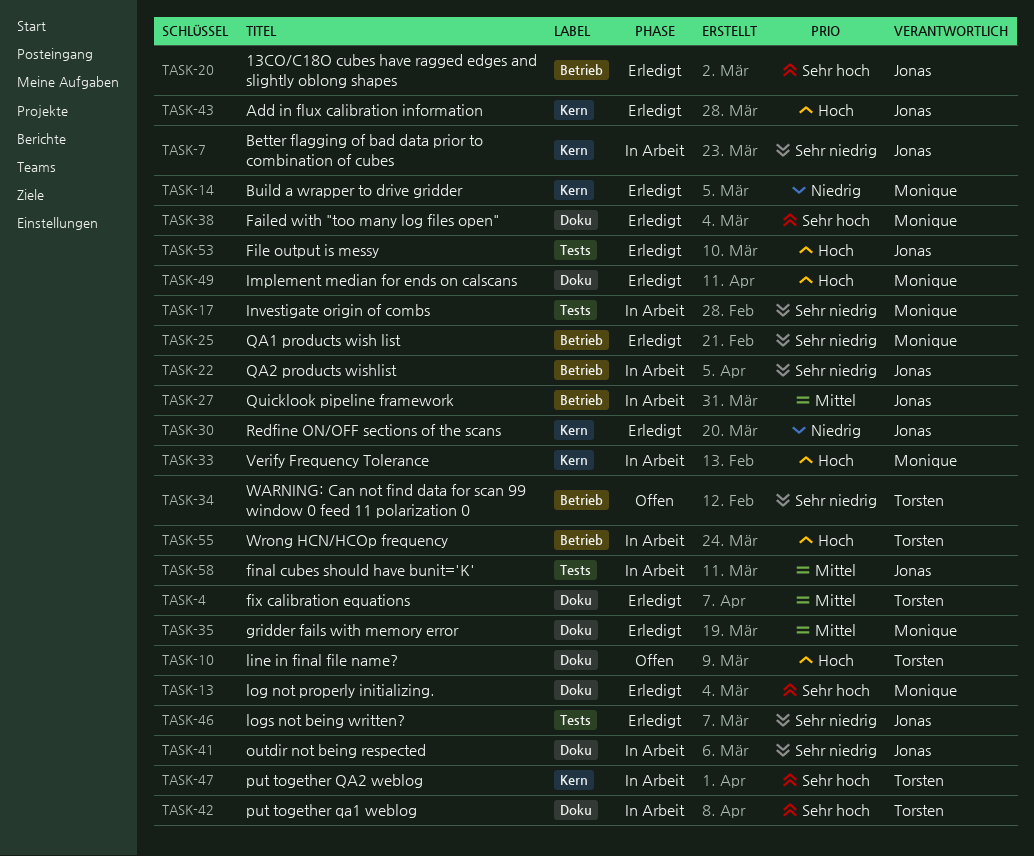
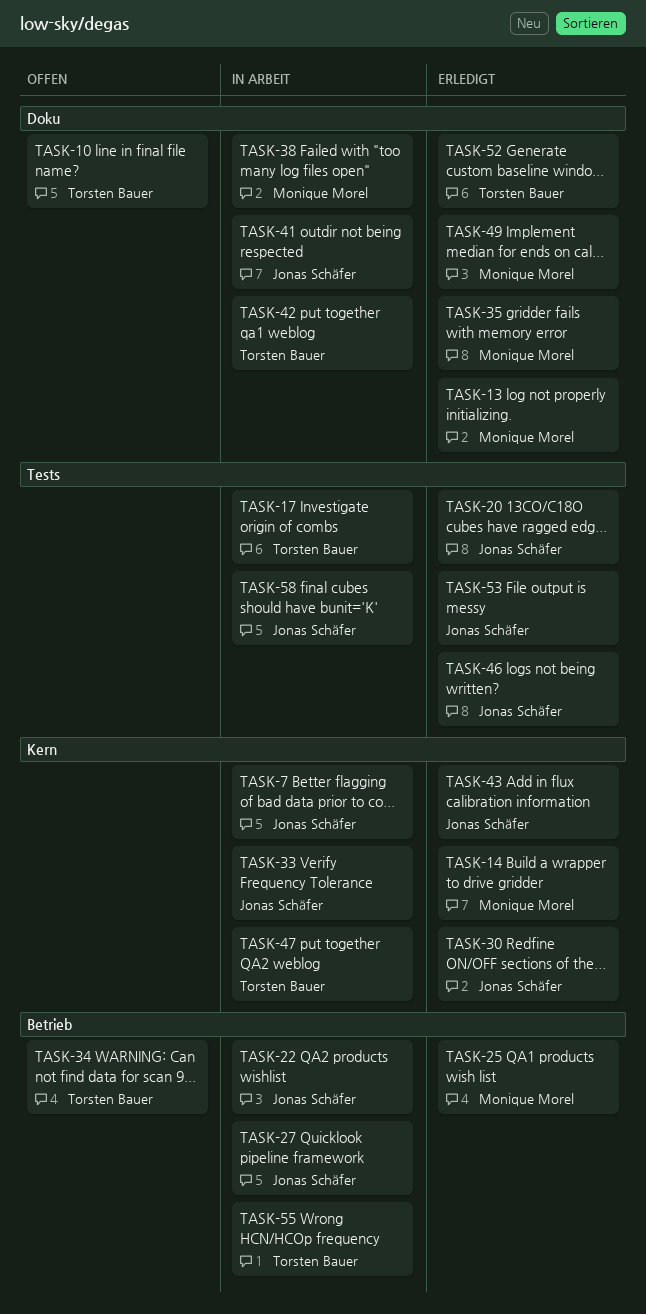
TASK-4: present -> none
TASK-17, owner: Monique Morel -> Torsten Bauer
TASK-20, label: Betrieb -> Tests
TASK-33, owner: Monique Morel -> Jonas Schäfer
TASK-38, status: Erledigt -> In Arbeit
TASK-52: none -> present

